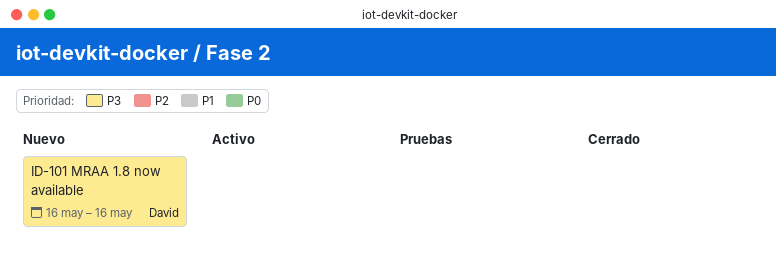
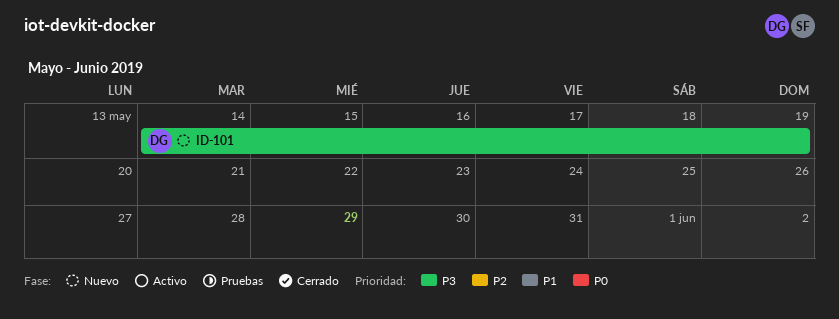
ID-101, start: May 16 -> May 14
ID-101, due: May 16 -> May 19

